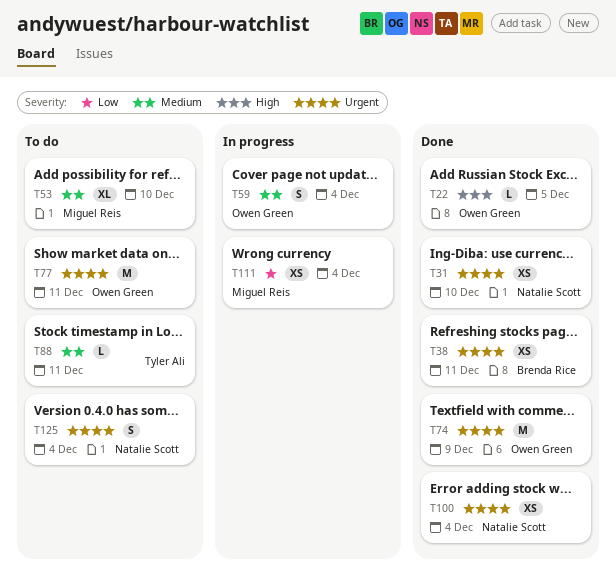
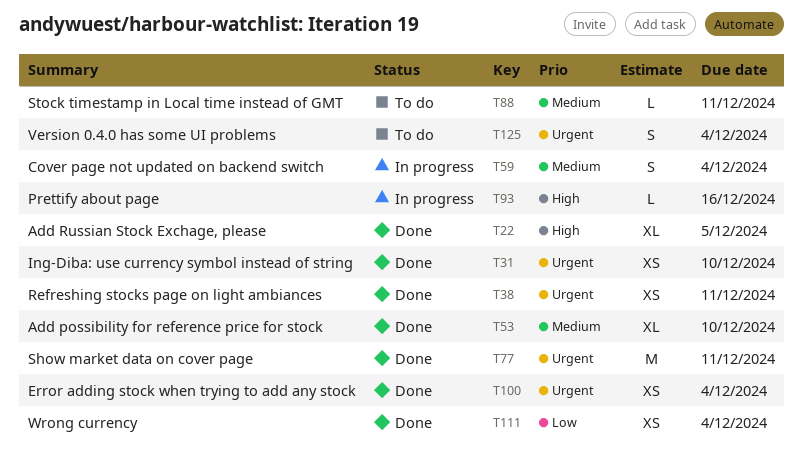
T22, estimate: L -> XL
T53, status: To do -> Done
T74: present -> none
T77, status: To do -> Done
T93: none -> present
T111, status: In progress -> Done

